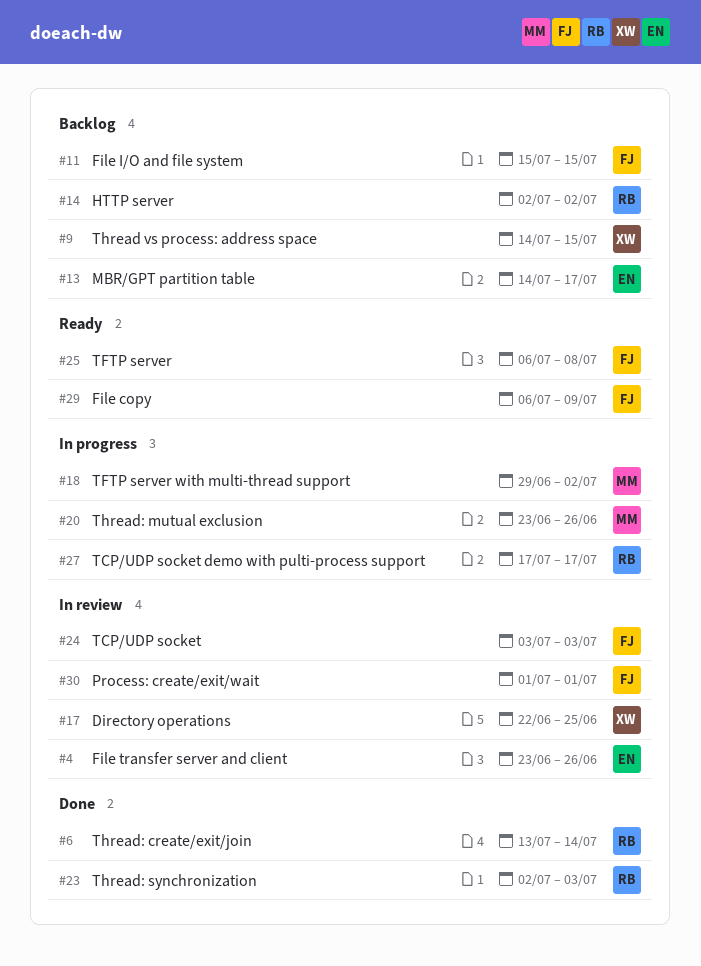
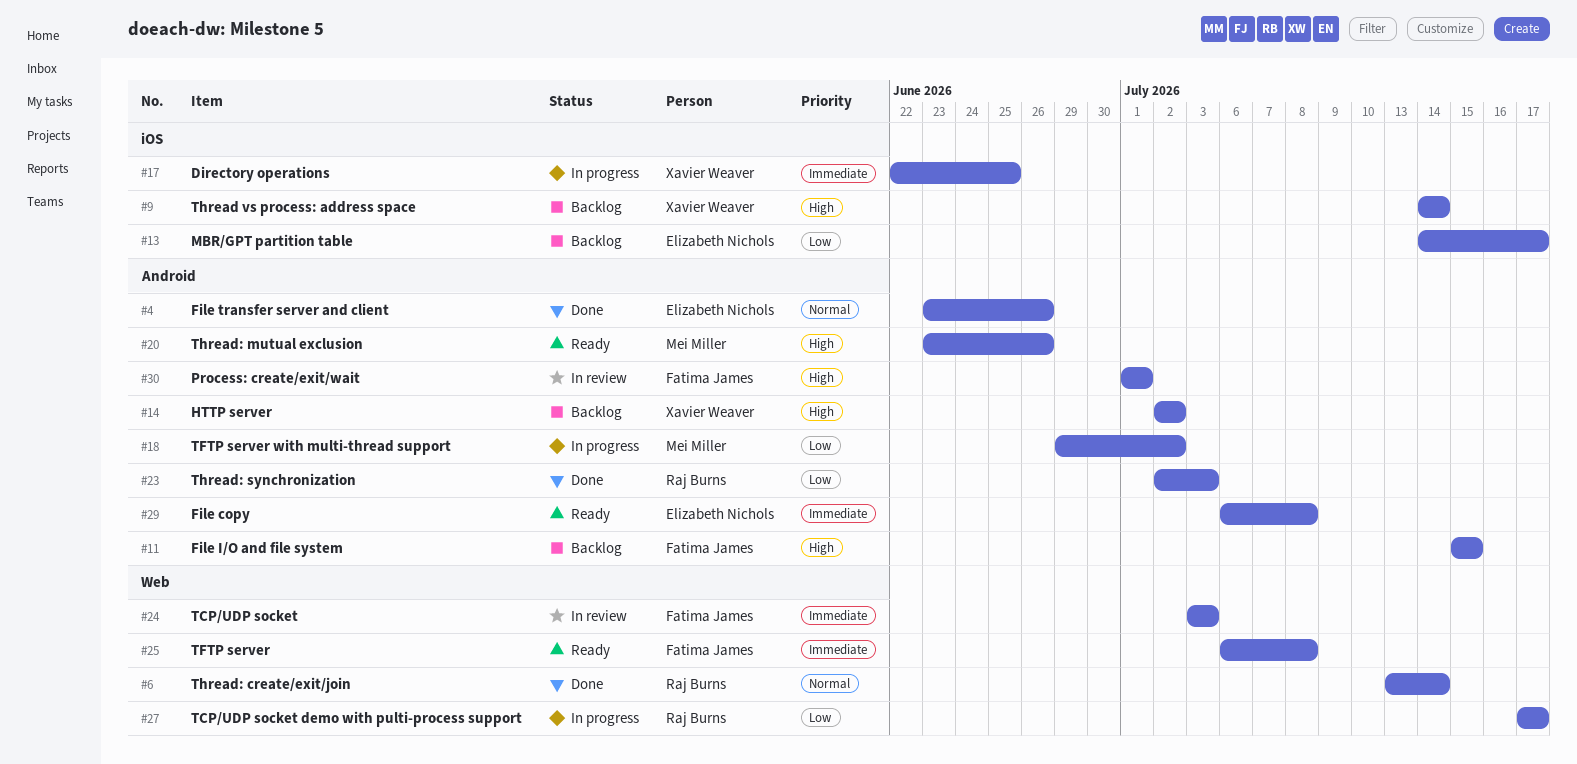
#4, status: In review -> Done
#9, due: Jul 15 -> Jul 14
#14, owner: Raj Burns -> Xavier Weaver
#17, status: In review -> In progress
#20, status: In progress -> Ready
#29, owner: Fatima James -> Elizabeth Nichols
#29, due: Jul 9 -> Jul 8

